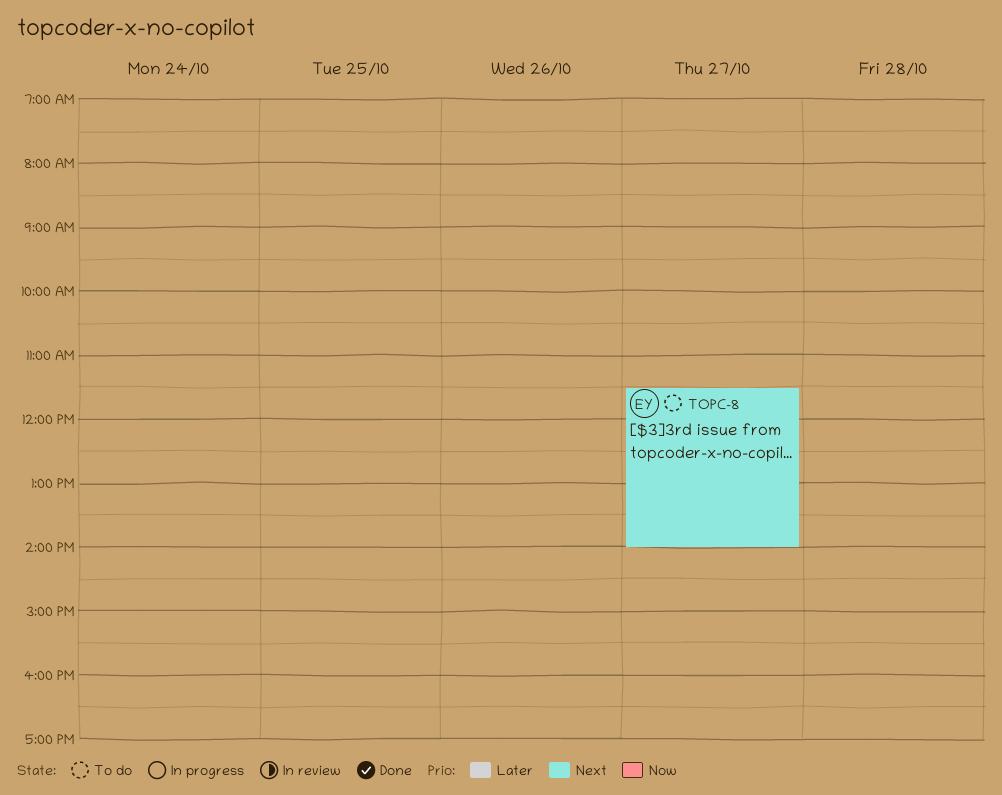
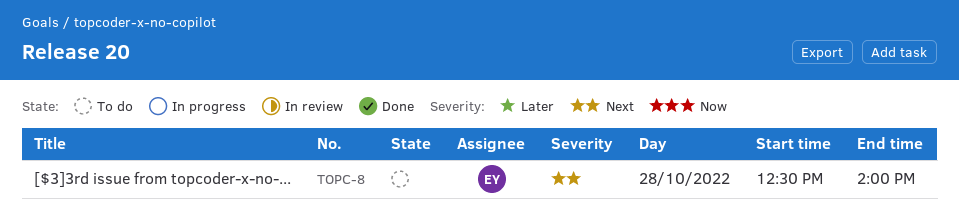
TOPC-8, day: Oct 27 -> Oct 28
TOPC-8, begins: 11:30 -> 12:30

